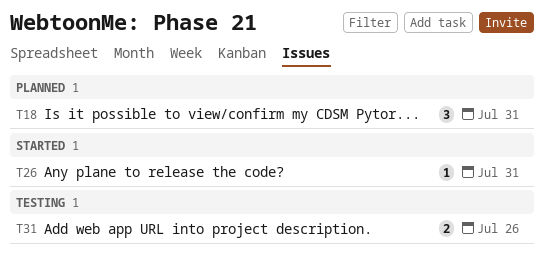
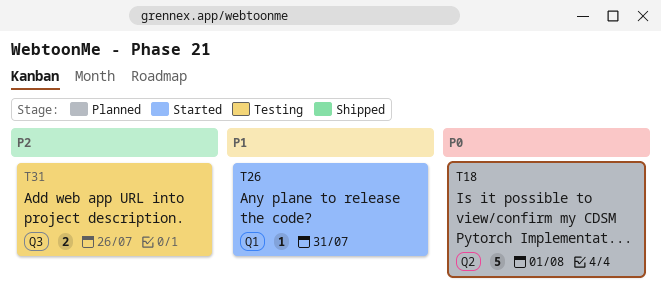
T18, estimate: 3 -> 5
T18, due: Jul 31 -> Aug 1

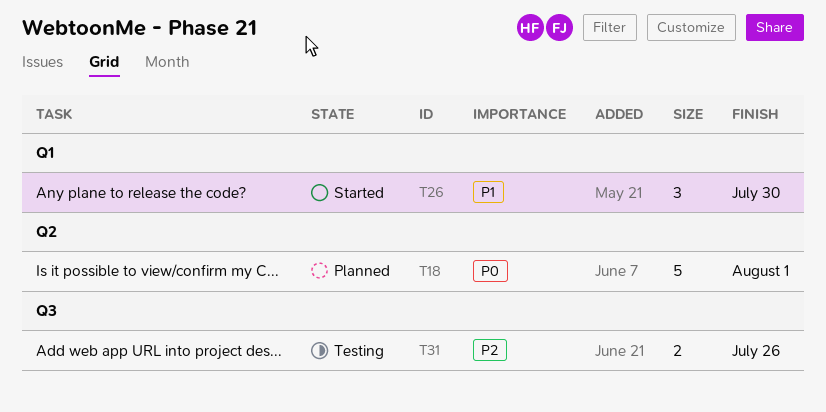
T26, estimate: 1 -> 3
T26, due: Jul 31 -> Jul 30

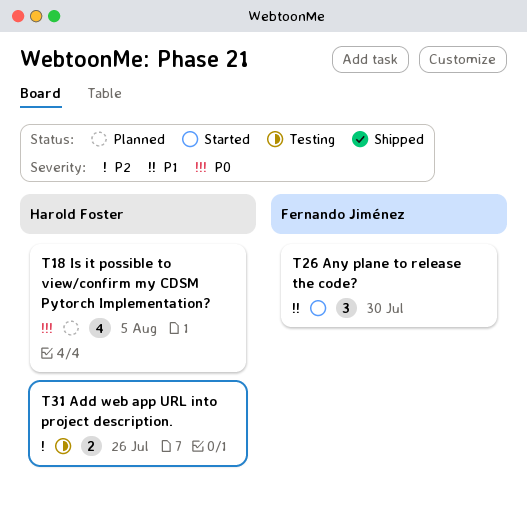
T18, estimate: 5 -> 4
T18, due: Aug 1 -> Aug 5

